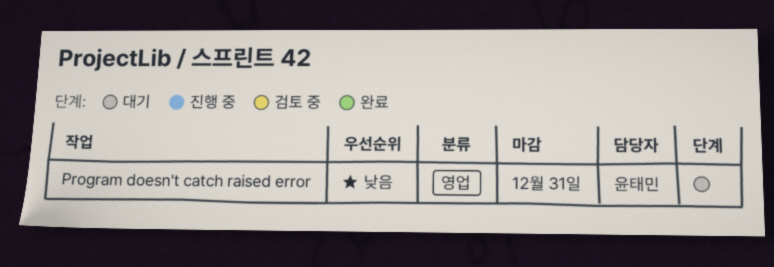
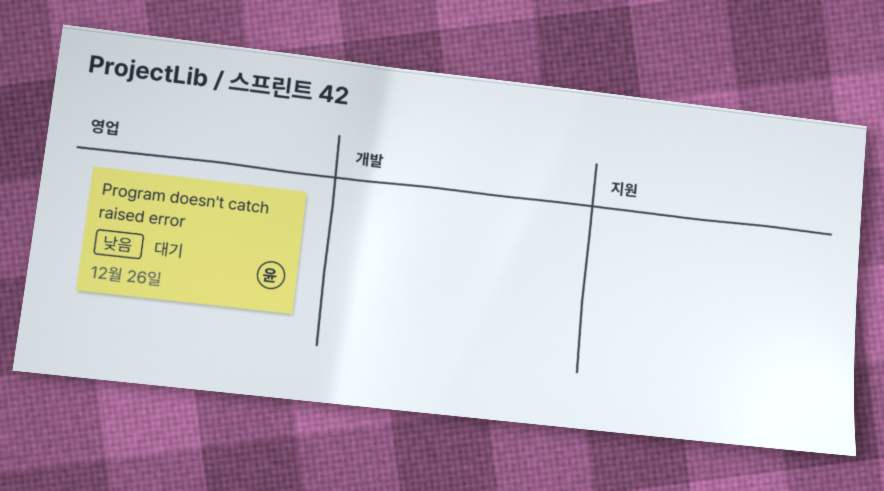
Program doesn't catch raised error, due: Dec 31 -> Dec 26

